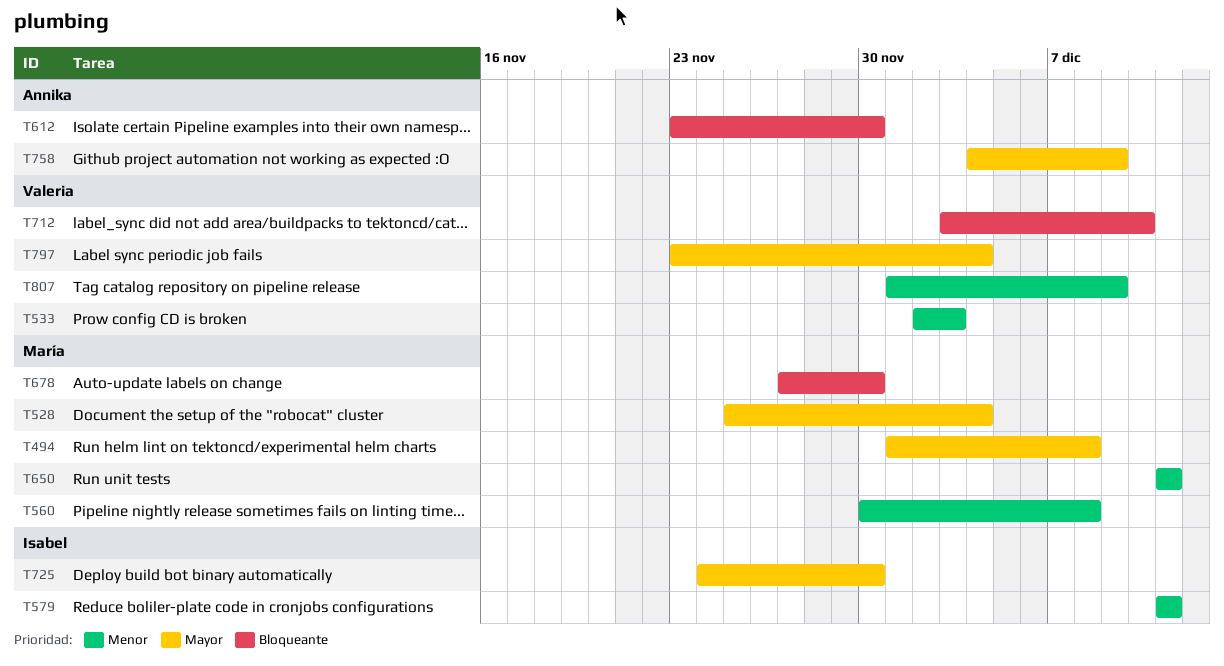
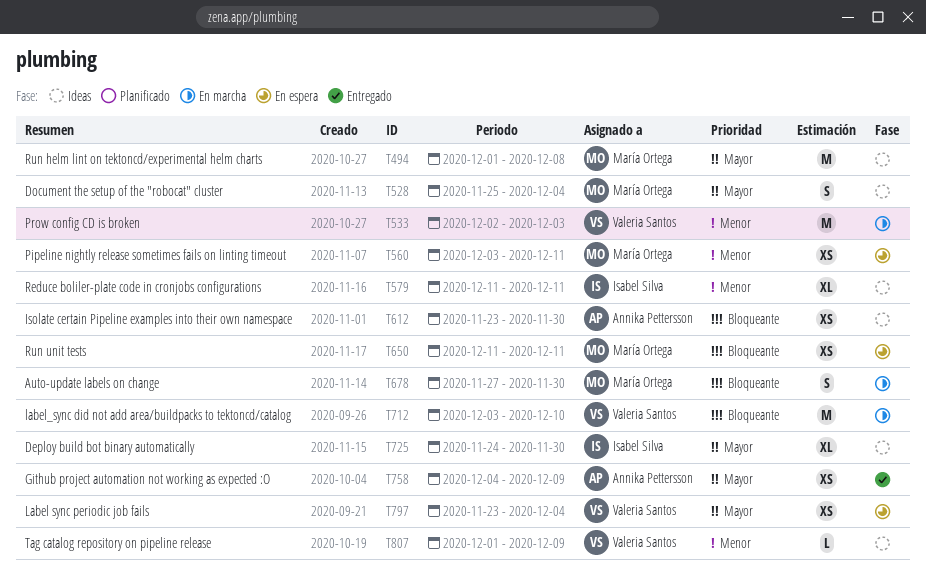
T560, start: Nov 30 -> Dec 3
T560, due: Dec 8 -> Dec 11
T650, priority: Menor -> Bloqueante

